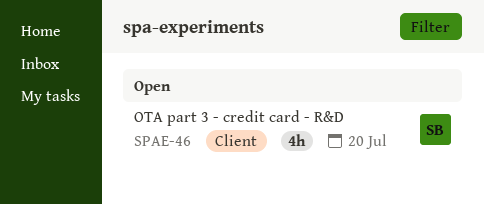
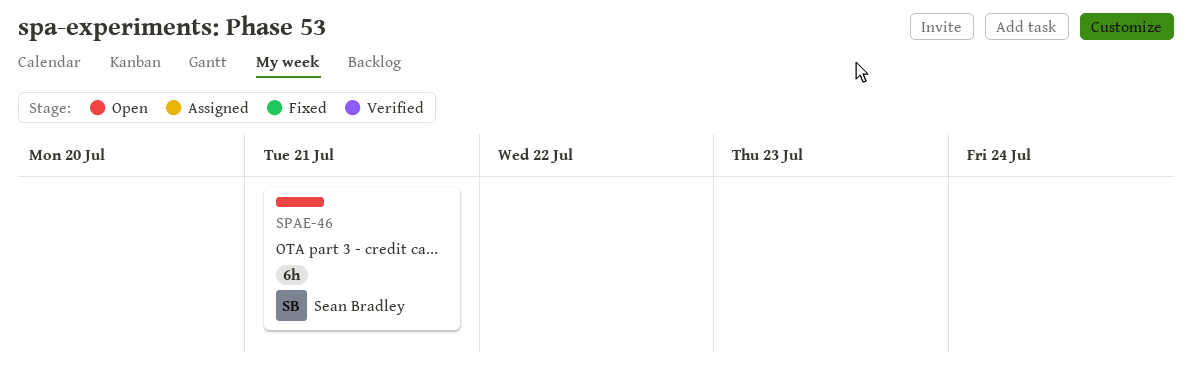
SPAE-46, estimate: 4h -> 6h
SPAE-46, due: Jul 20 -> Jul 21

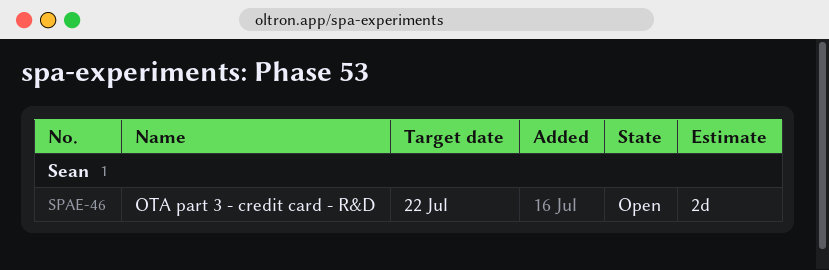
SPAE-46, estimate: 6h -> 2d
SPAE-46, due: Jul 21 -> Jul 22

